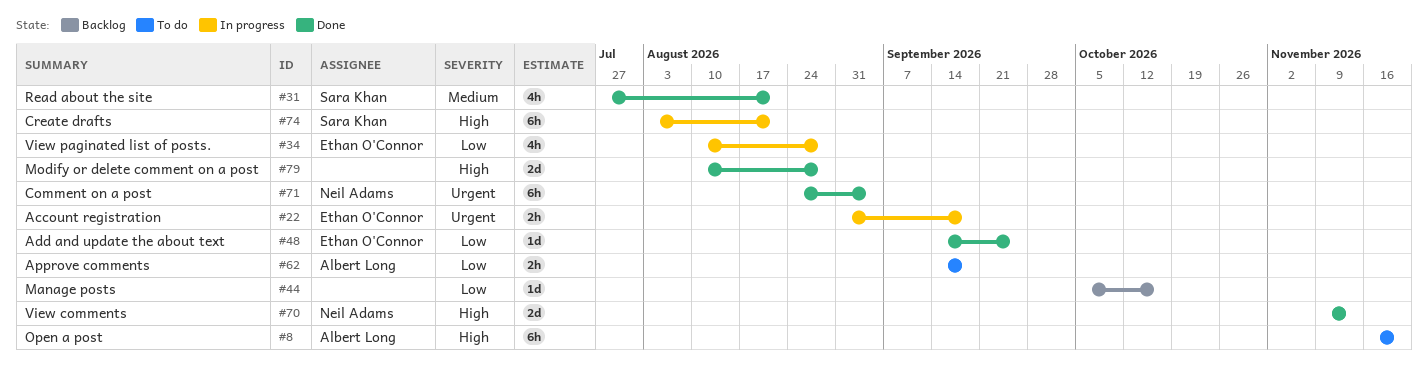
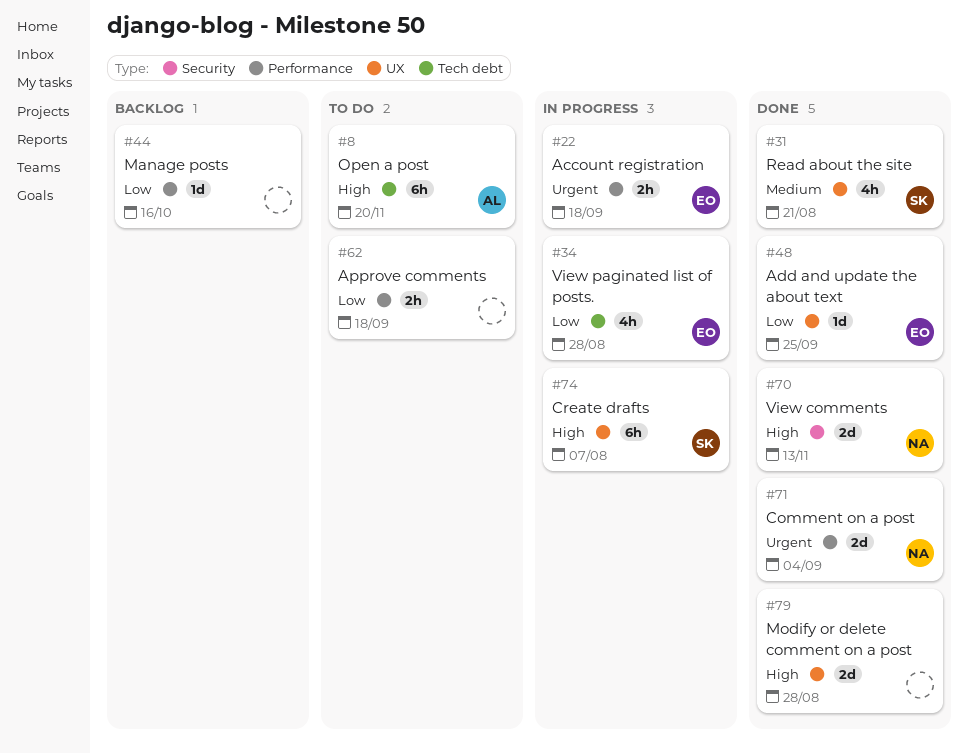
#62, owner: Albert Long -> none
#71, estimate: 6h -> 2d
#74, due: Aug 21 -> Aug 7

